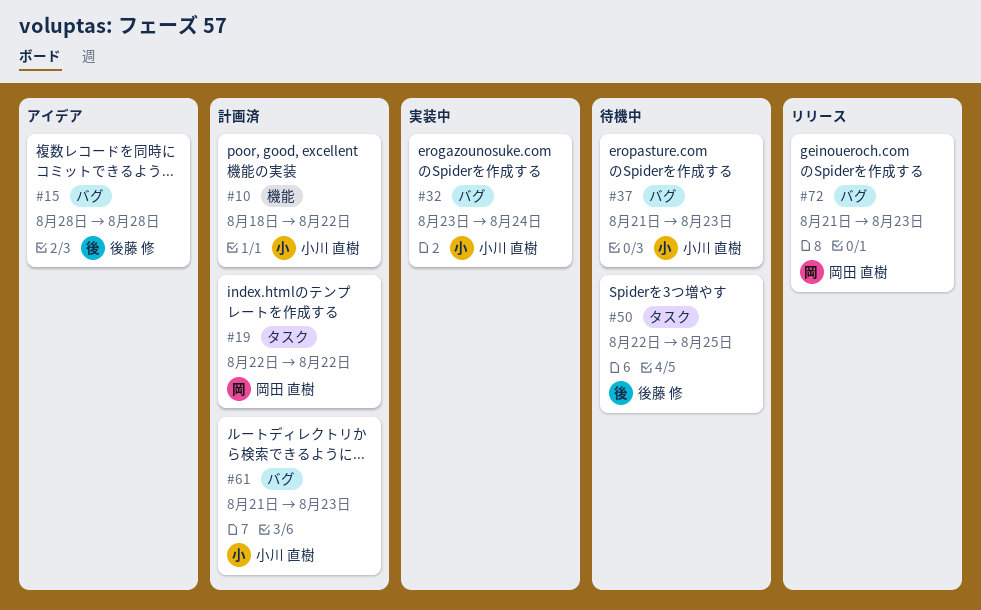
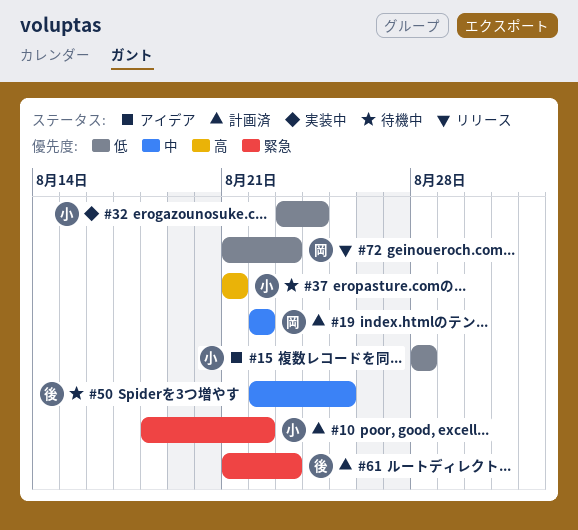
#15, owner: 後藤 修 -> 小川 直樹
#37, due: Aug 23 -> Aug 21
#61, owner: 小川 直樹 -> 後藤 修

